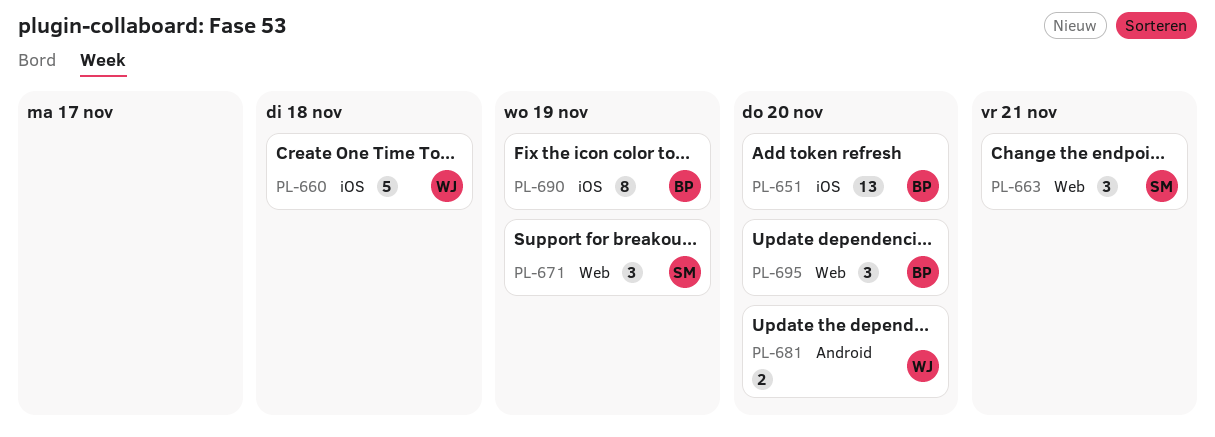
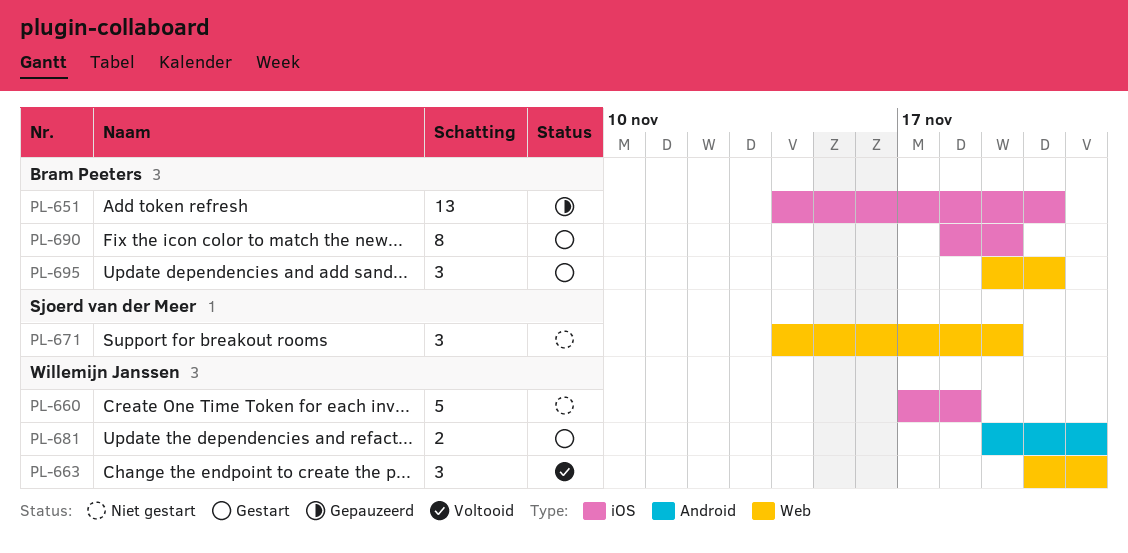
PL-663, owner: Sjoerd van der Meer -> Willemijn Janssen
PL-681, due: Nov 20 -> Nov 21

